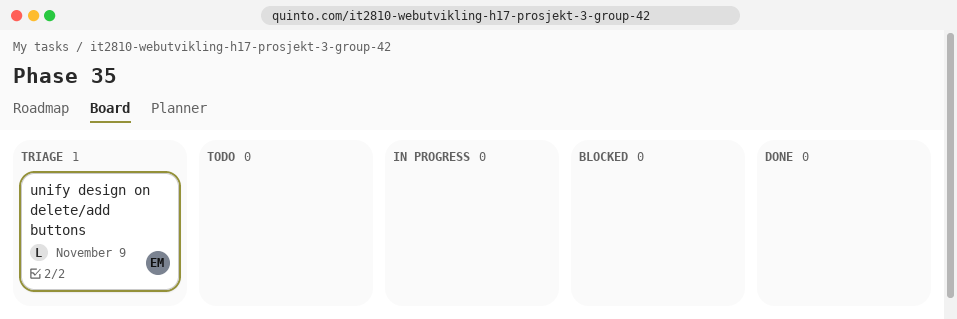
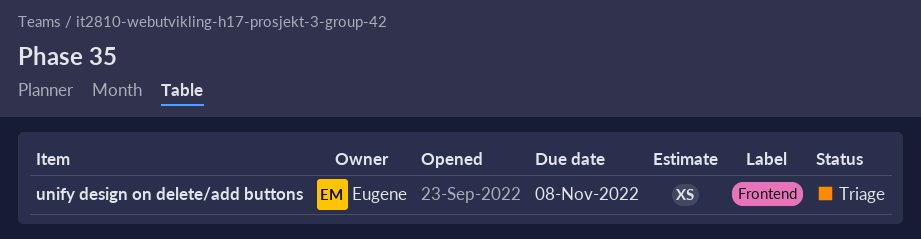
unify design on delete/add buttons, estimate: L -> XS
unify design on delete/add buttons, due: Nov 9 -> Nov 8

